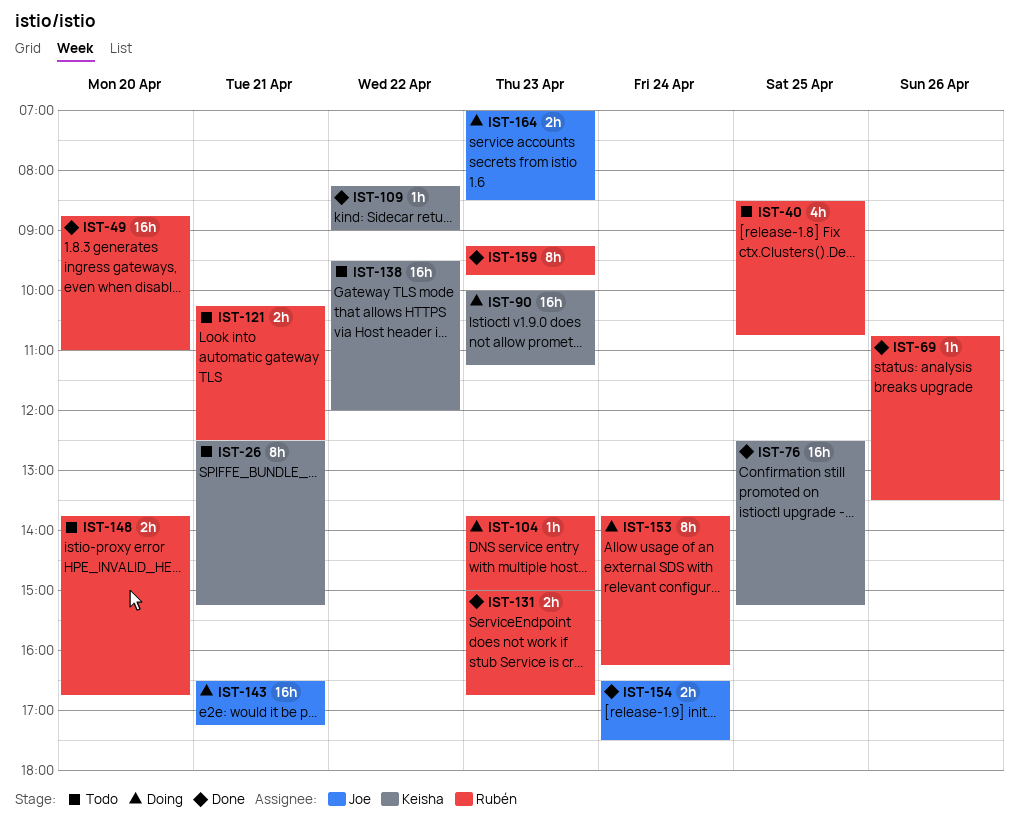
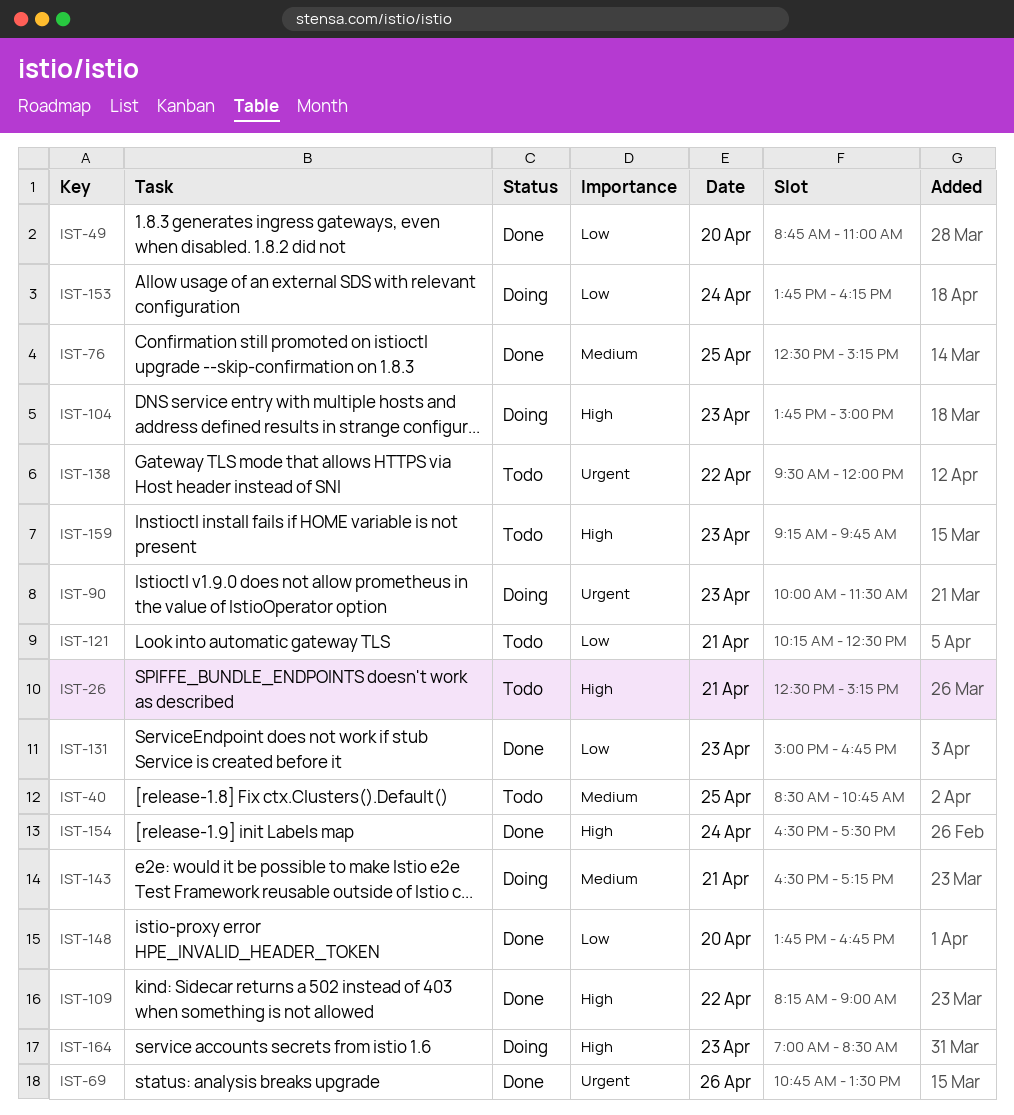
IST-90, ends: 11:15 -> 11:30
IST-148, status: Todo -> Done
IST-159, status: Done -> Todo

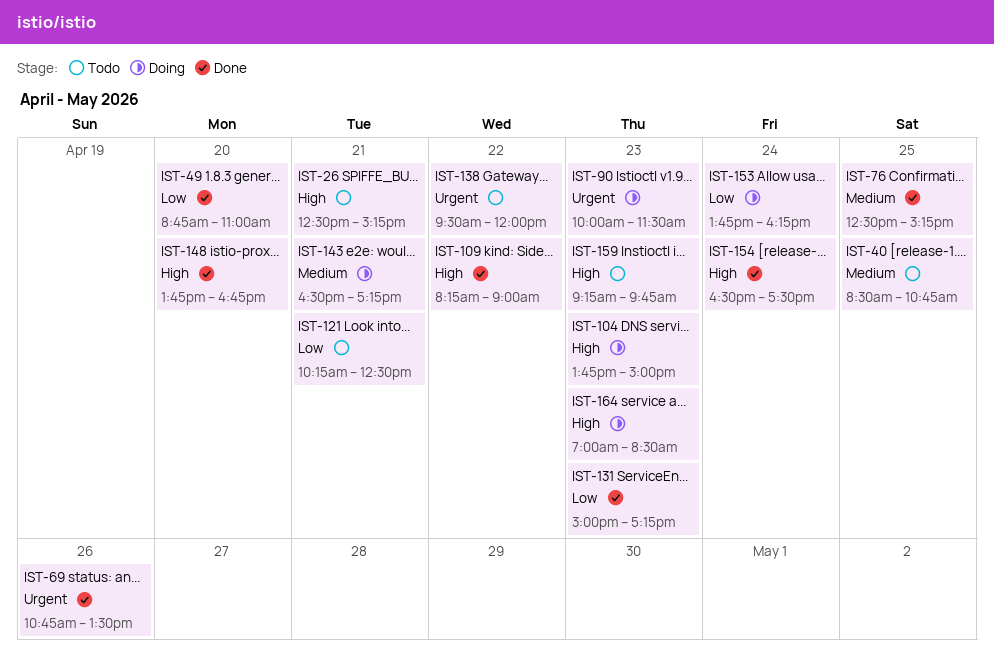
IST-131, ends: 16:45 -> 17:15
IST-148, priority: Low -> High

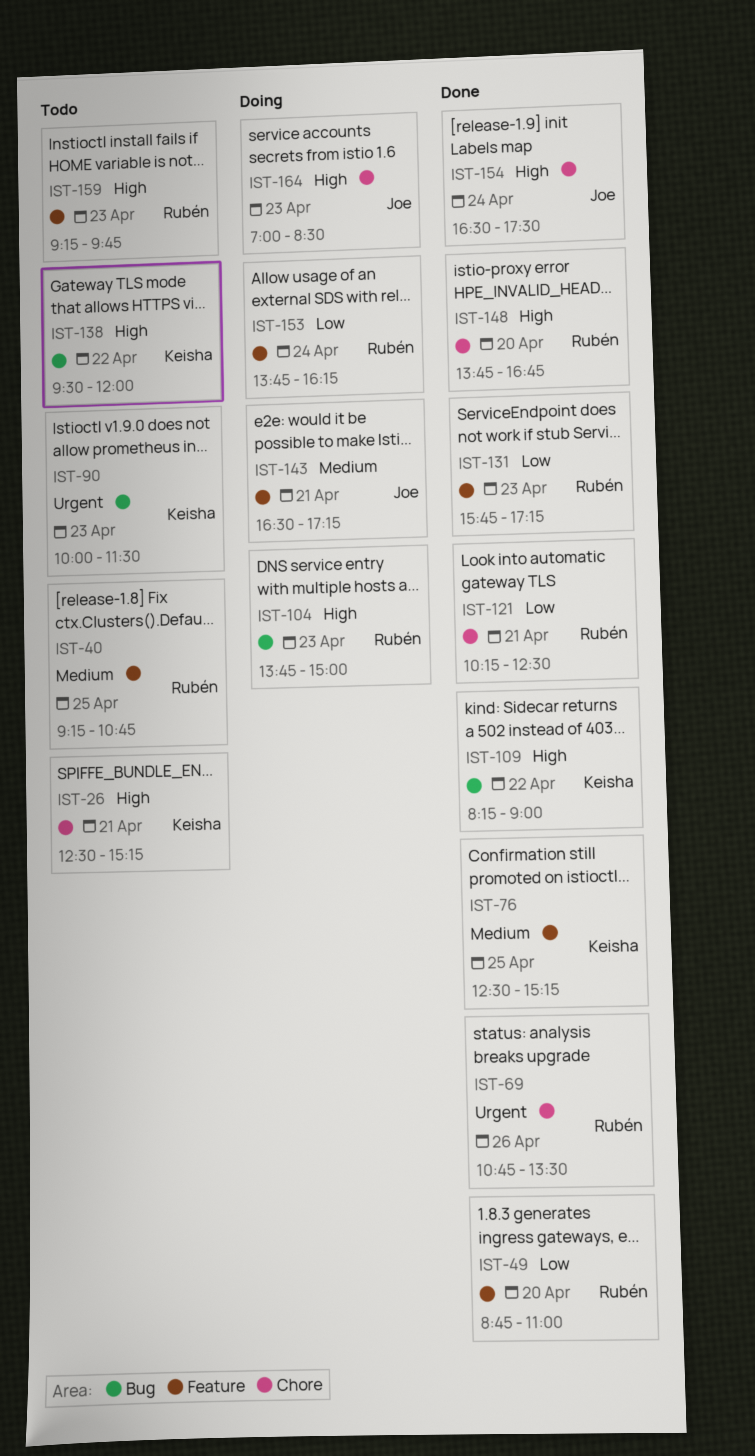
IST-40, begins: 08:30 -> 09:15
IST-90, status: Doing -> Todo
IST-121, status: Todo -> Done
IST-131, begins: 15:00 -> 15:45
IST-138, priority: Urgent -> High

